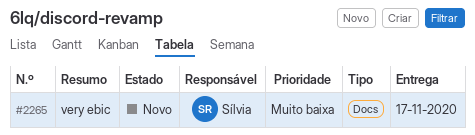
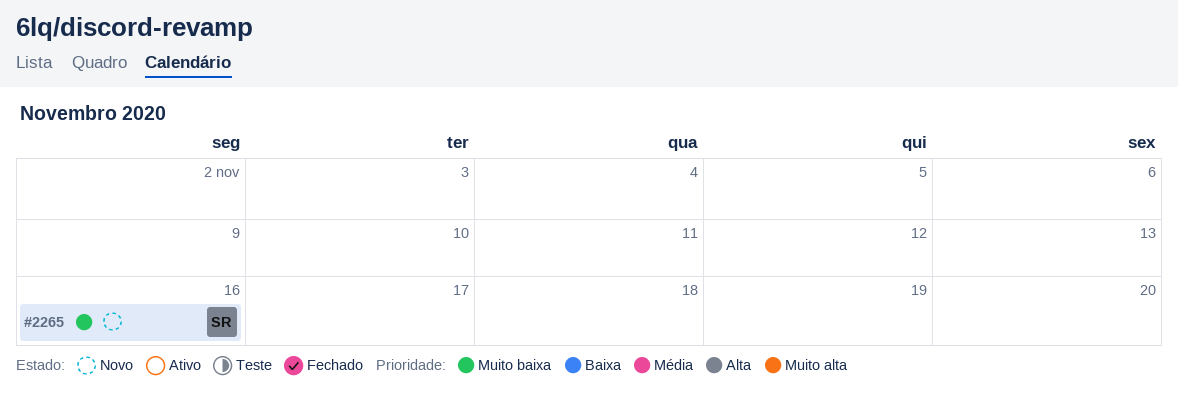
#2265, due: Nov 17 -> Nov 16

